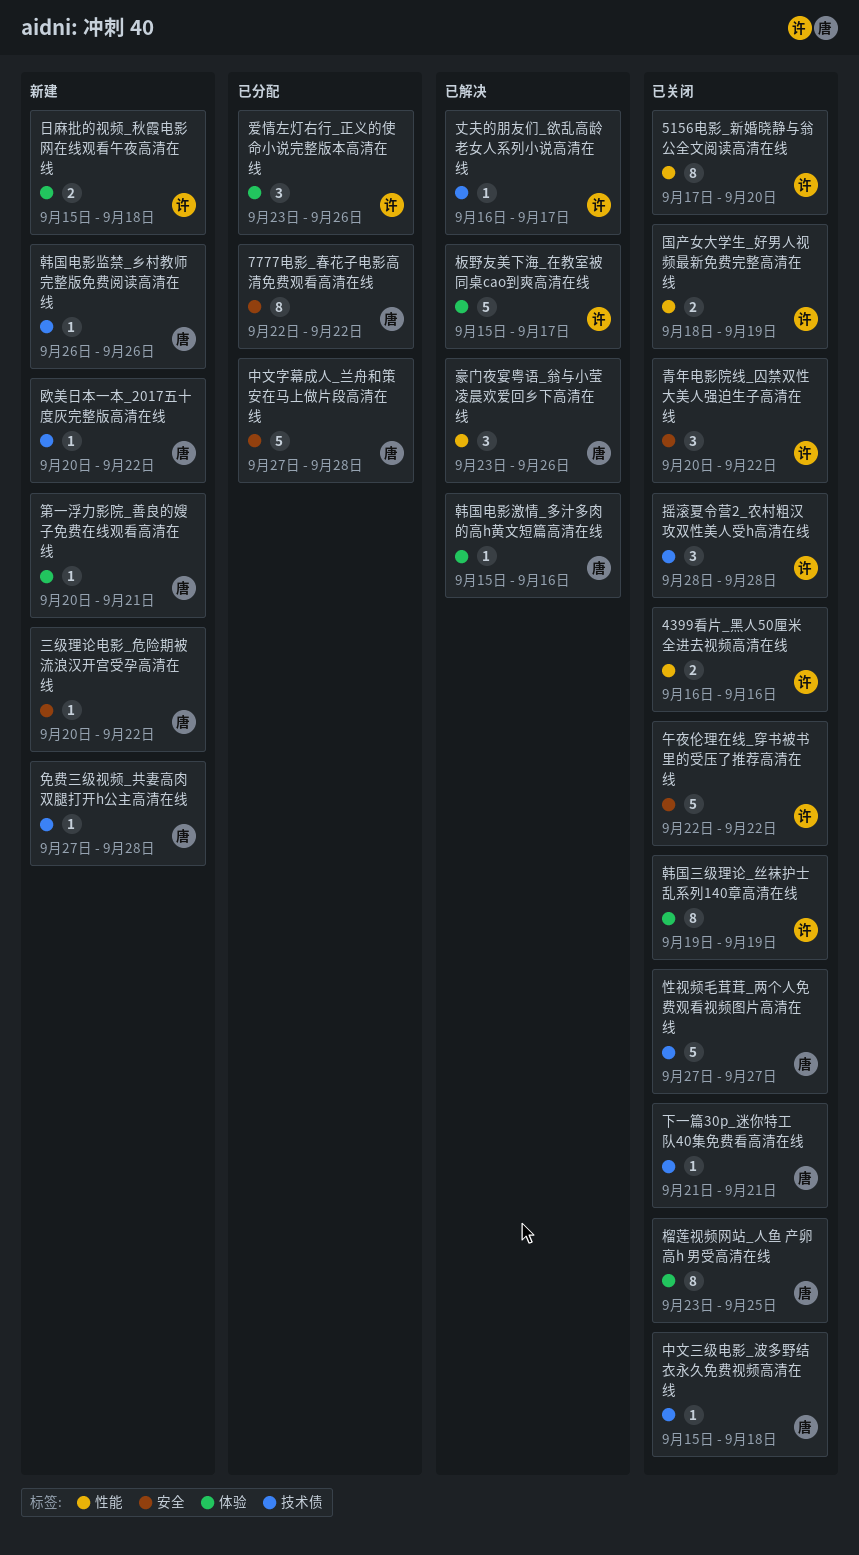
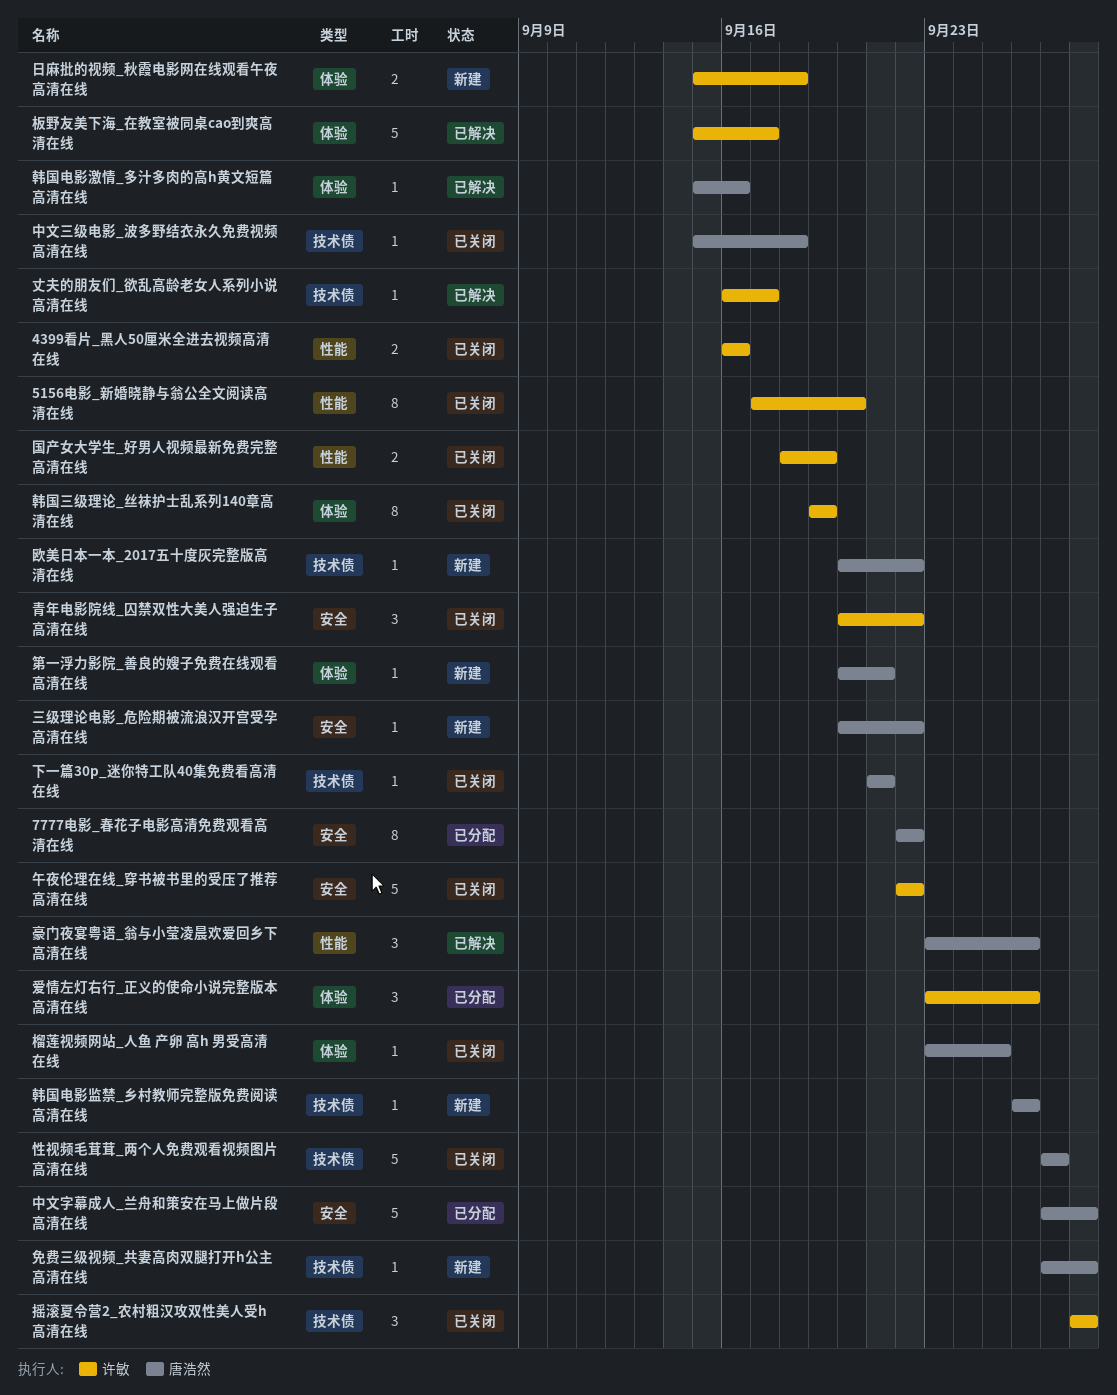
榴莲视频网站_人鱼 产卵 高h 男受高清在线, estimate: 8 -> 1

